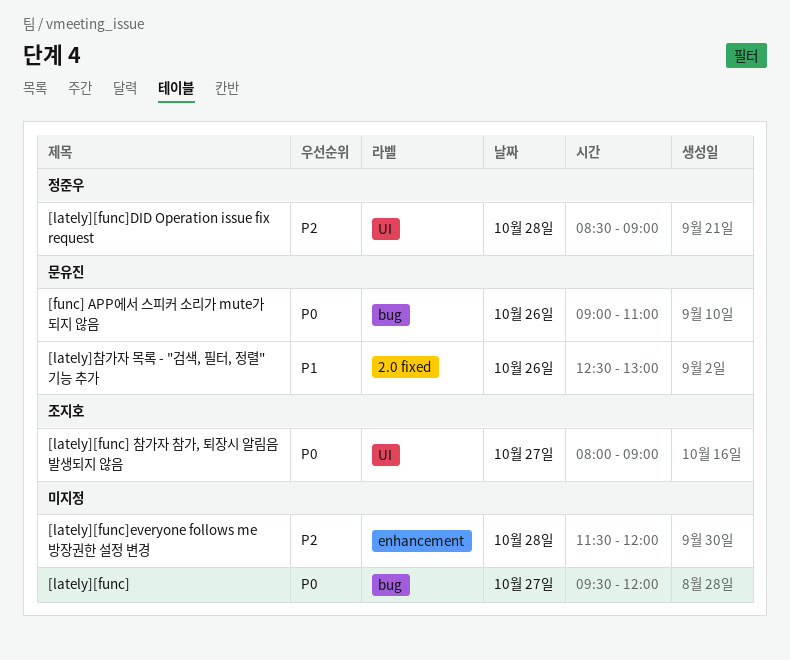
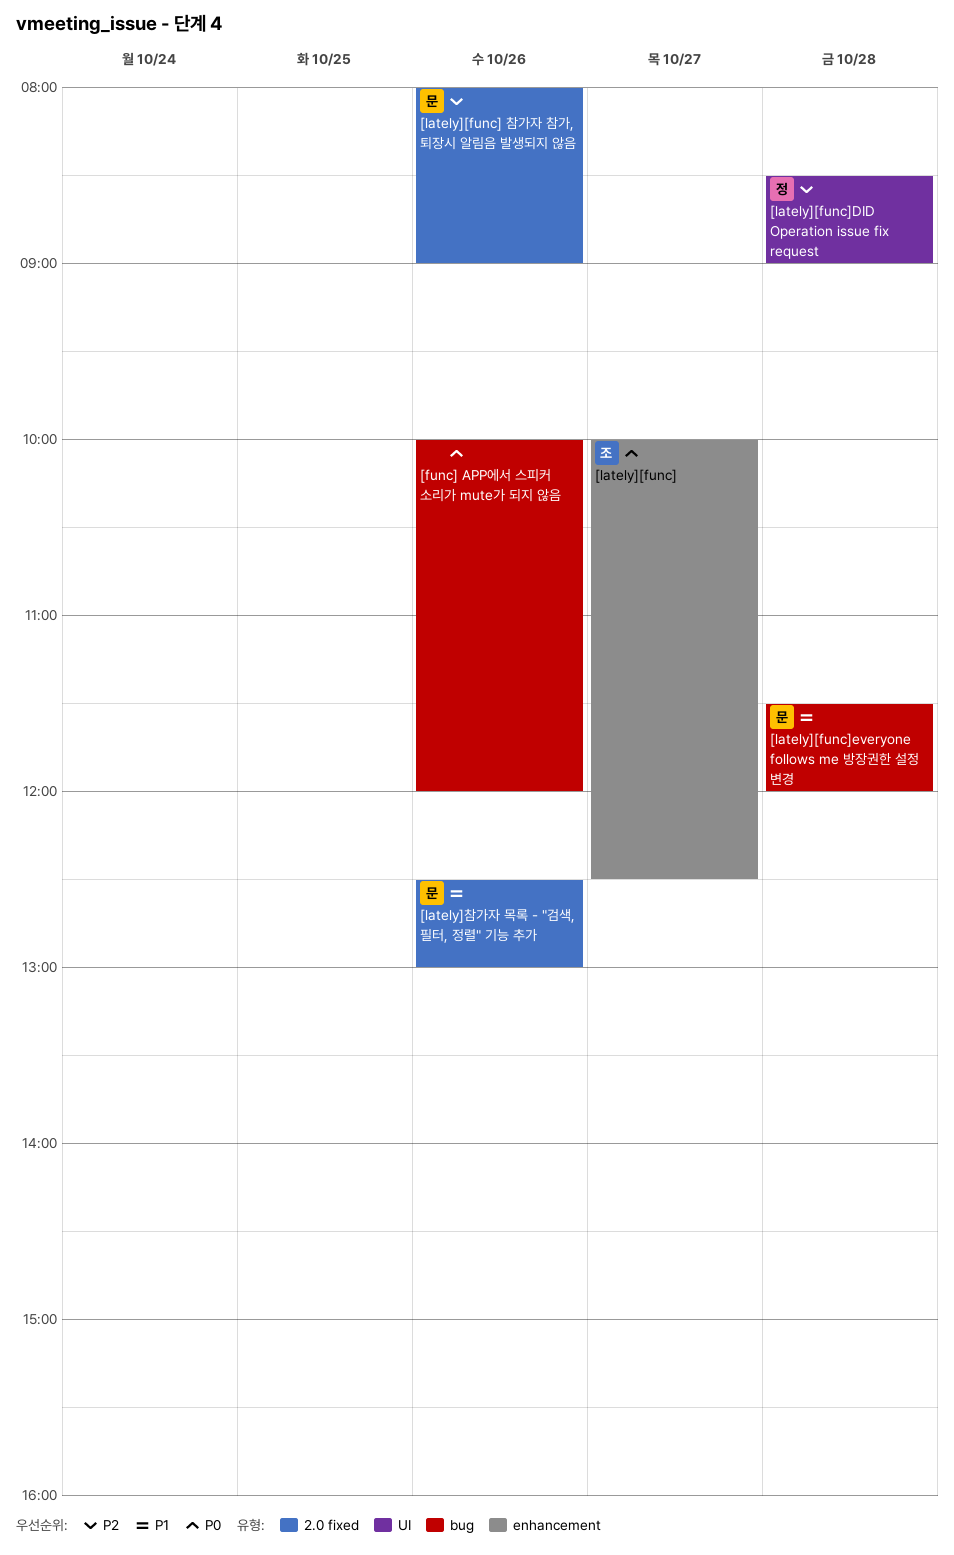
[func] APP에서 스피커 소리가 mute가 되지 않음, owner: 문유진 -> none
[func] APP에서 스피커 소리가 mute가 되지 않음, begins: 09:00 -> 10:00
[func] APP에서 스피커 소리가 mute가 되지 않음, ends: 11:00 -> 12:00
[lately][func], owner: none -> 조지호
[lately][func], label: bug -> enhancement
[lately][func], begins: 09:30 -> 10:00
[lately][func], ends: 12:00 -> 12:30
[lately][func] 참가자 참가, 퇴장시 알림음 발생되지 않음, owner: 조지호 -> 문유진
[lately][func] 참가자 참가, 퇴장시 알림음 발생되지 않음, priority: P0 -> P2
[lately][func] 참가자 참가, 퇴장시 알림음 발생되지 않음, label: UI -> 2.0 fixed
[lately][func] 참가자 참가, 퇴장시 알림음 발생되지 않음, day: Oct 27 -> Oct 26
[lately][func]everyone follows me 방장권한 설정 변경, owner: none -> 문유진
[lately][func]everyone follows me 방장권한 설정 변경, priority: P2 -> P1
[lately][func]everyone follows me 방장권한 설정 변경, label: enhancement -> bug

